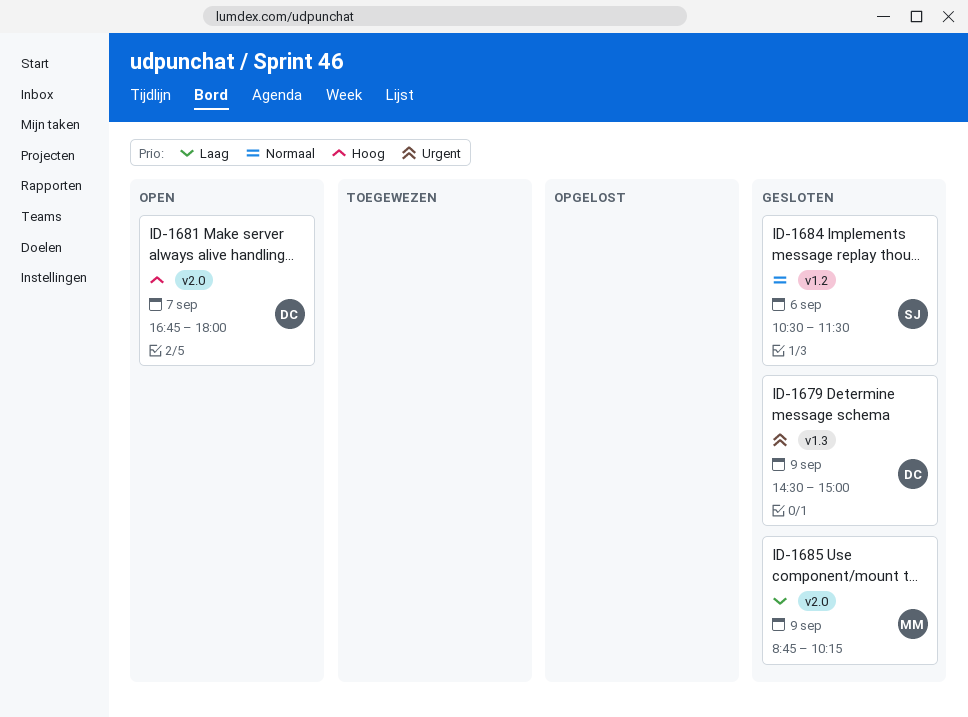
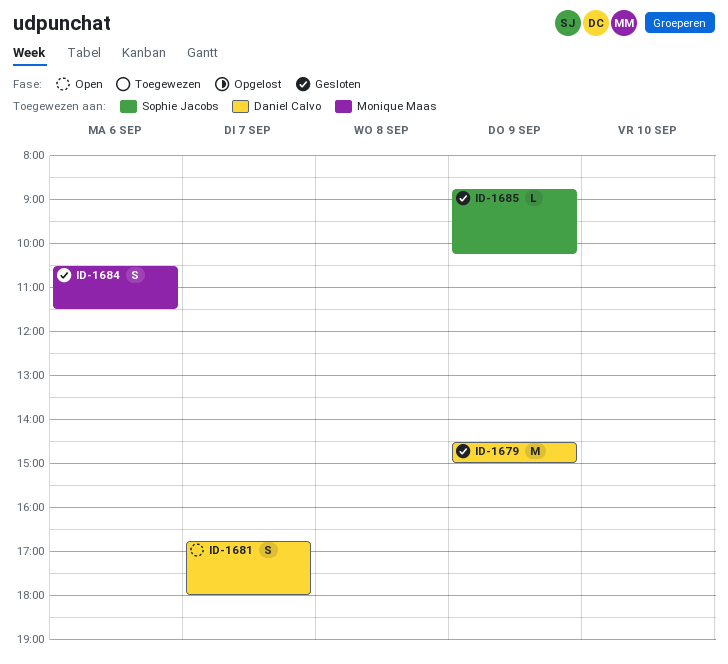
ID-1684, owner: Sophie Jacobs -> Monique Maas
ID-1685, owner: Monique Maas -> Sophie Jacobs

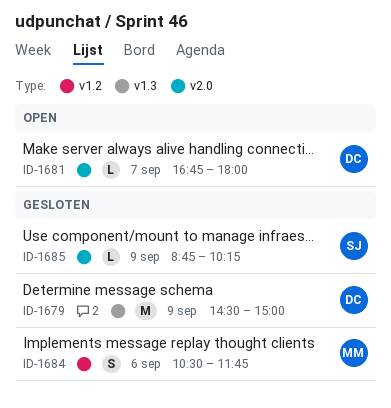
ID-1681, estimate: S -> L
ID-1684, ends: 11:30 -> 11:45

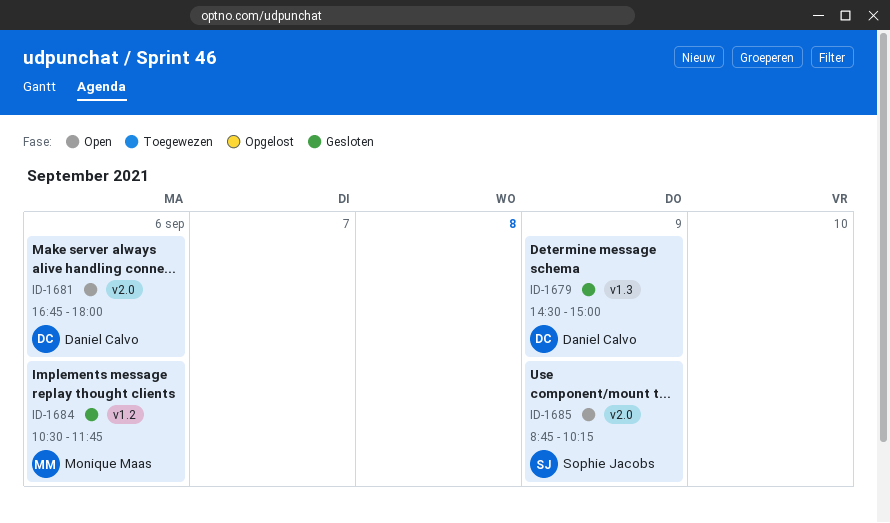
ID-1681, day: Sep 7 -> Sep 6
ID-1685, status: Gesloten -> Open

